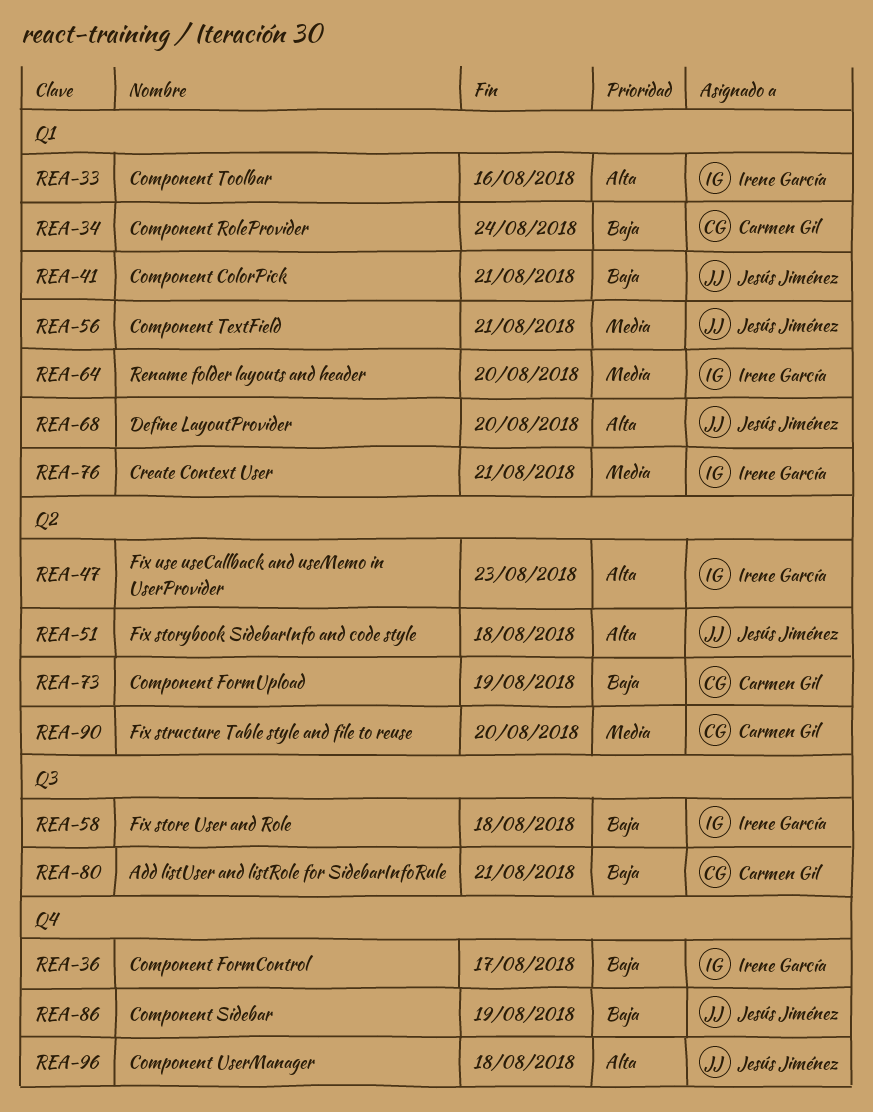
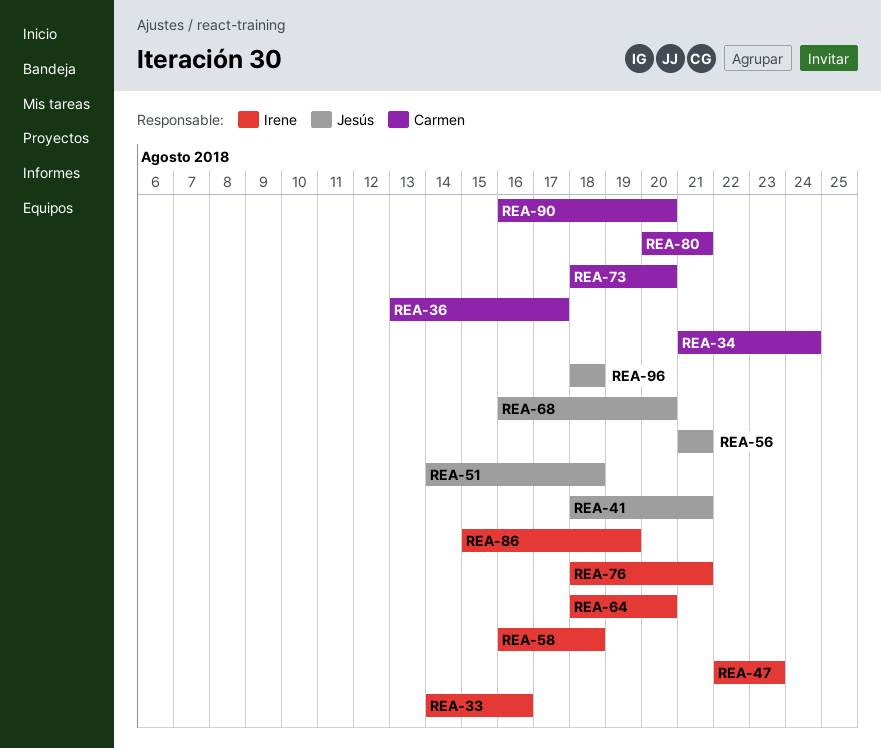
REA-36, owner: Irene García -> Carmen Gil
REA-73, due: Aug 19 -> Aug 20
REA-86, owner: Jesús Jiménez -> Irene García

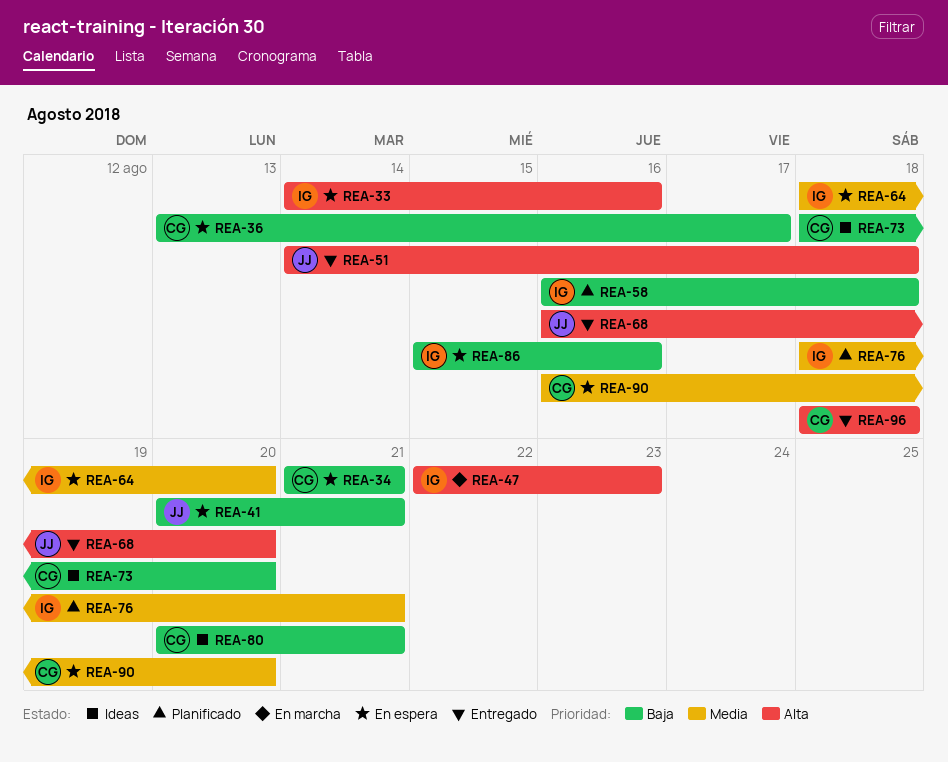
REA-34, due: Aug 24 -> Aug 21
REA-41, start: Aug 18 -> Aug 20
REA-56: present -> none
REA-86, due: Aug 19 -> Aug 16
REA-96, owner: Jesús -> Carmen

